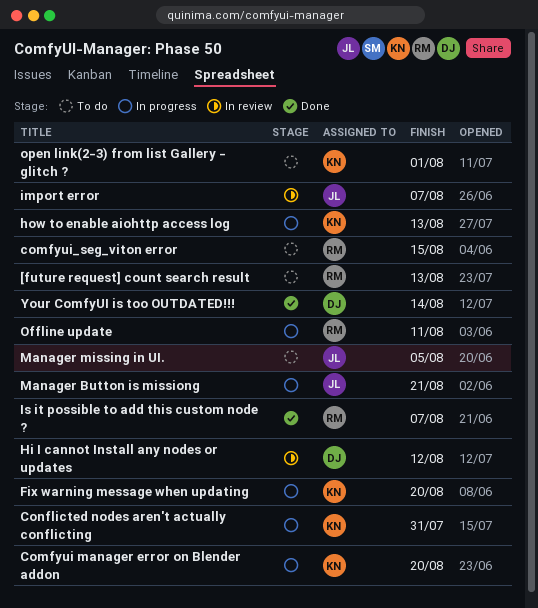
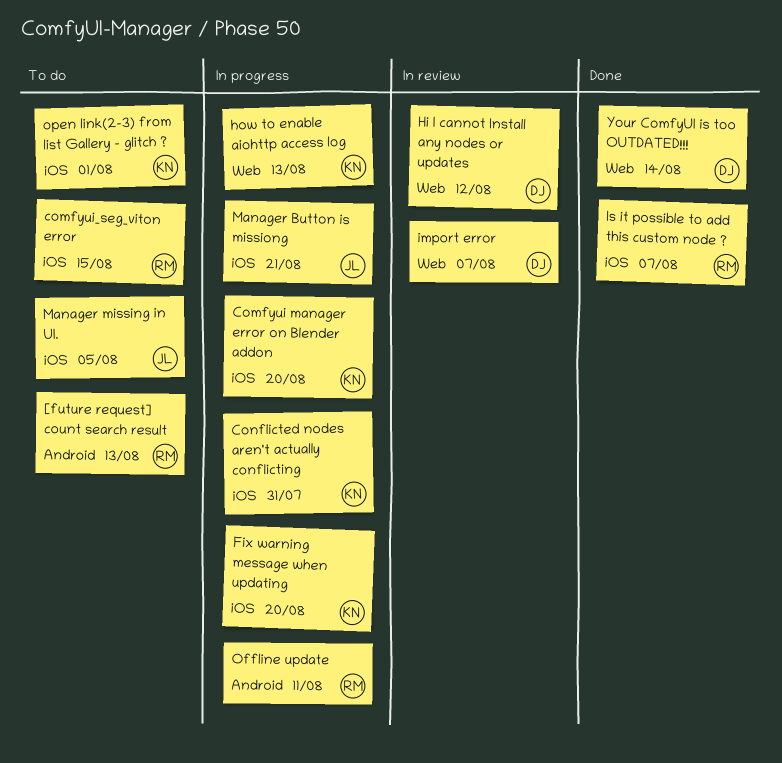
import error, owner: JL -> DJ

